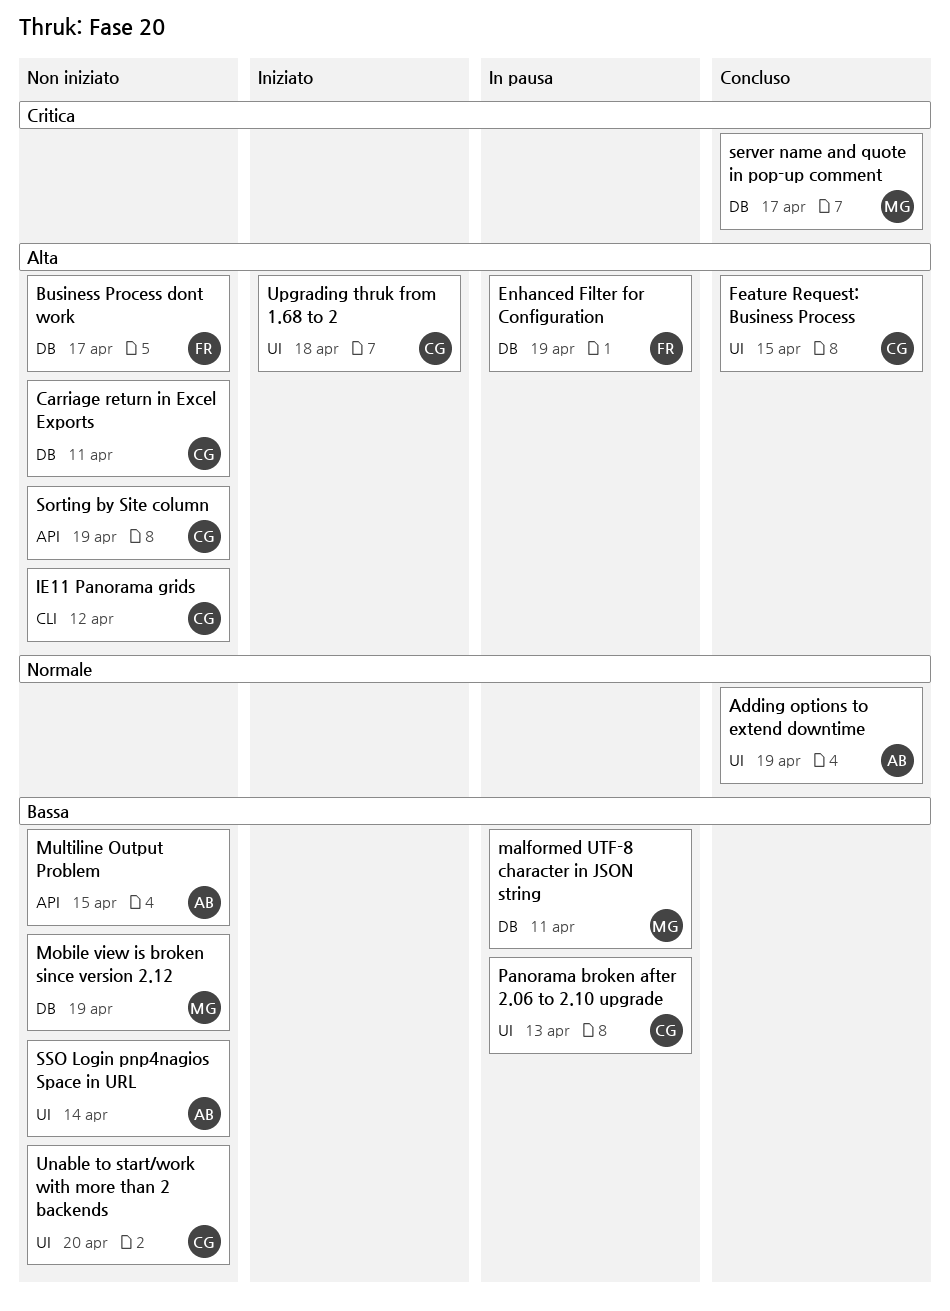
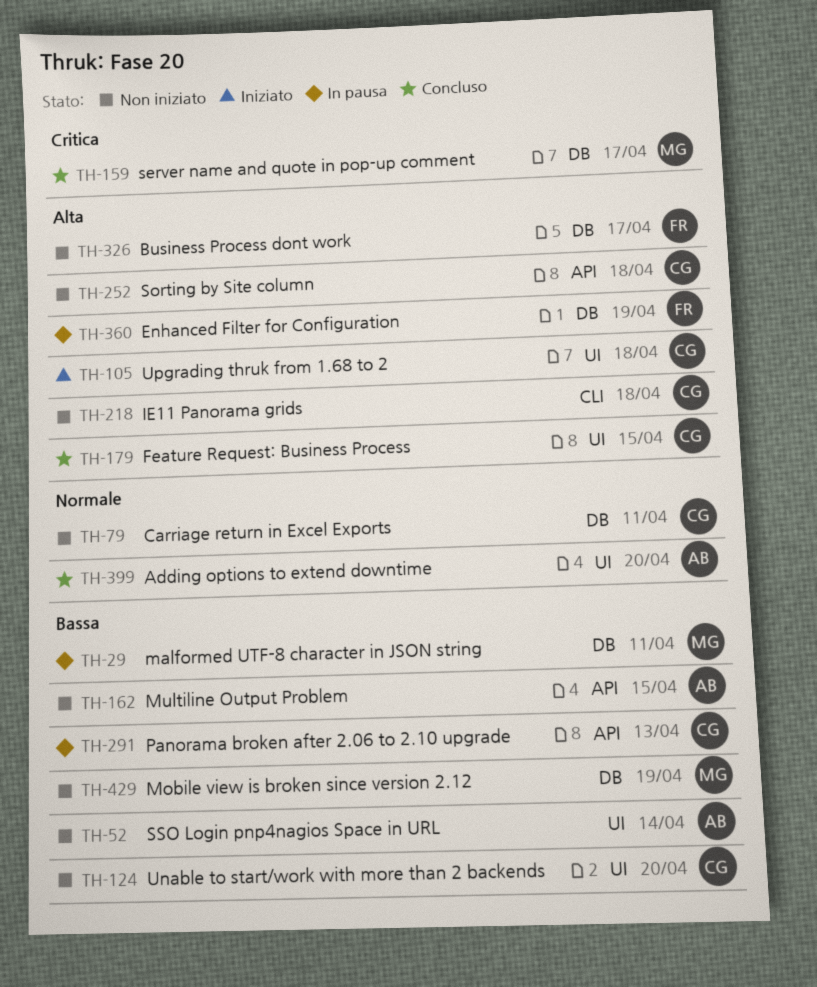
Adding options to extend downtime, due: Apr 19 -> Apr 20
Carriage return in Excel Exports, priority: Alta -> Normale
IE11 Panorama grids, due: Apr 12 -> Apr 18
Panorama broken after 2.06 to 2.10 upgrade, label: UI -> API
Sorting by Site column, due: Apr 19 -> Apr 18

